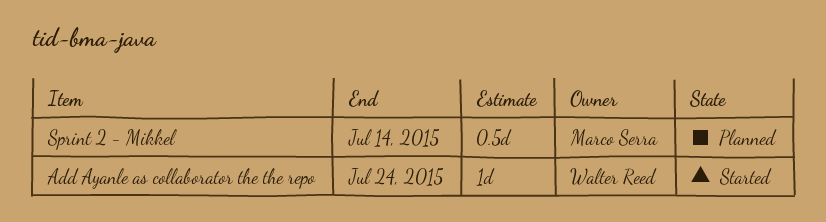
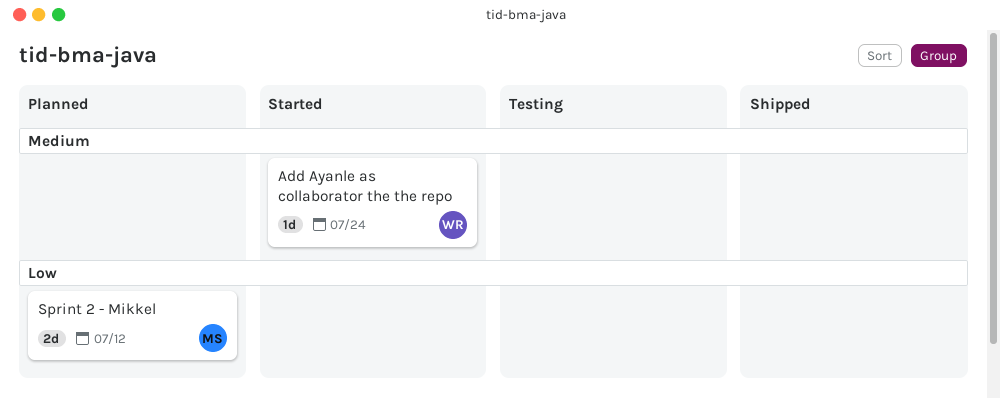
Sprint 2 - Mikkel, estimate: 0.5d -> 2d
Sprint 2 - Mikkel, due: Jul 14 -> Jul 12

